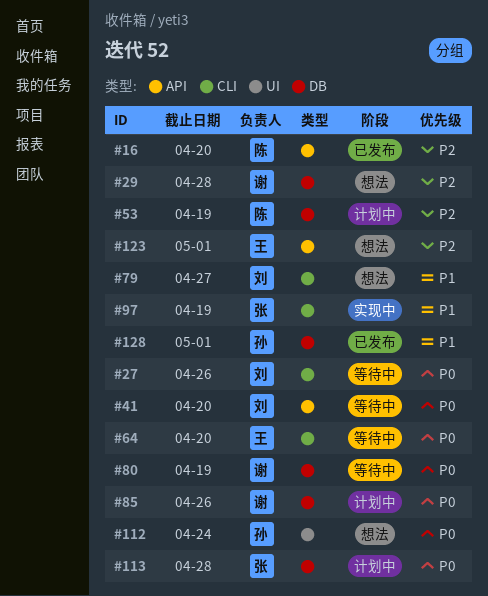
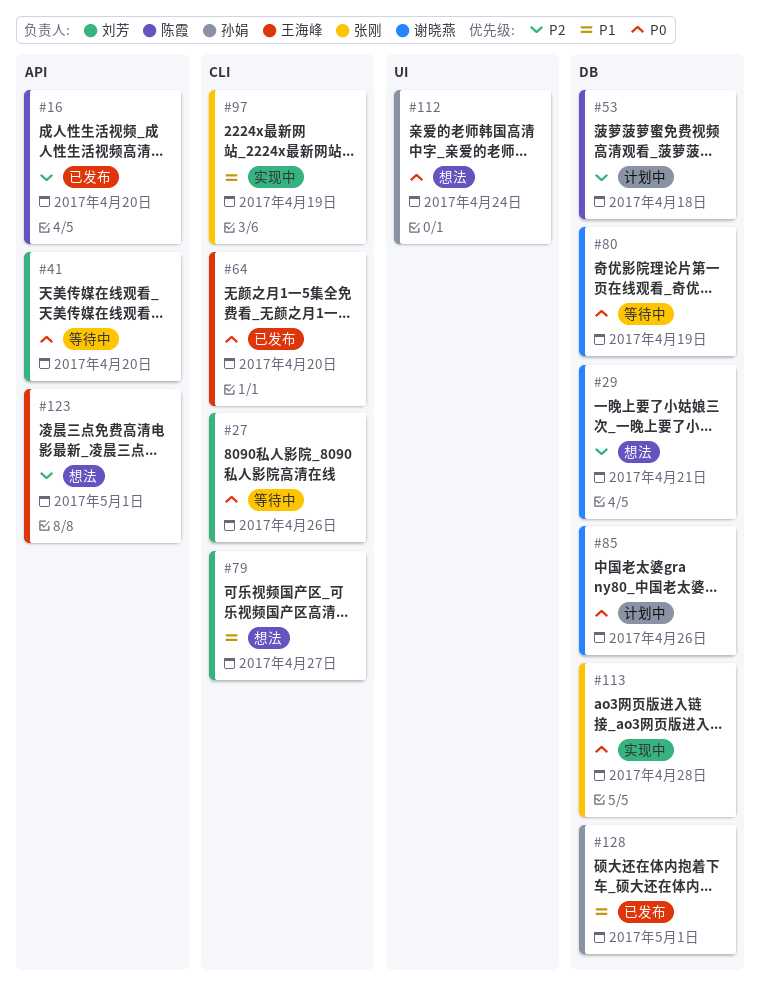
#29, due: Apr 28 -> Apr 21
#53, due: Apr 19 -> Apr 18
#64, status: 等待中 -> 已发布
#113, status: 计划中 -> 实现中

